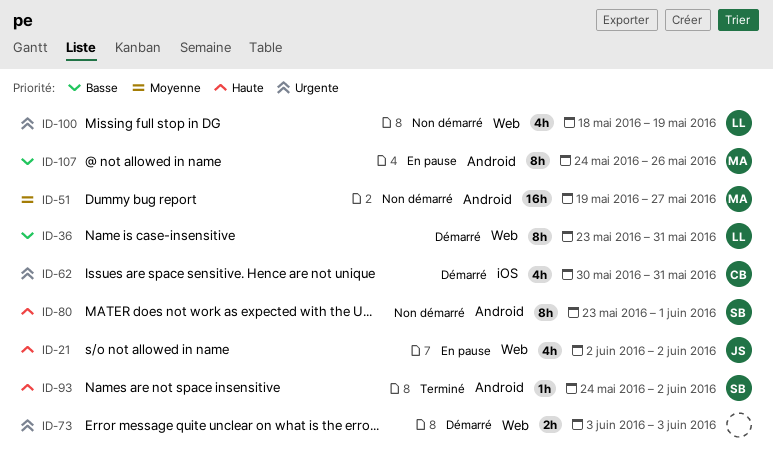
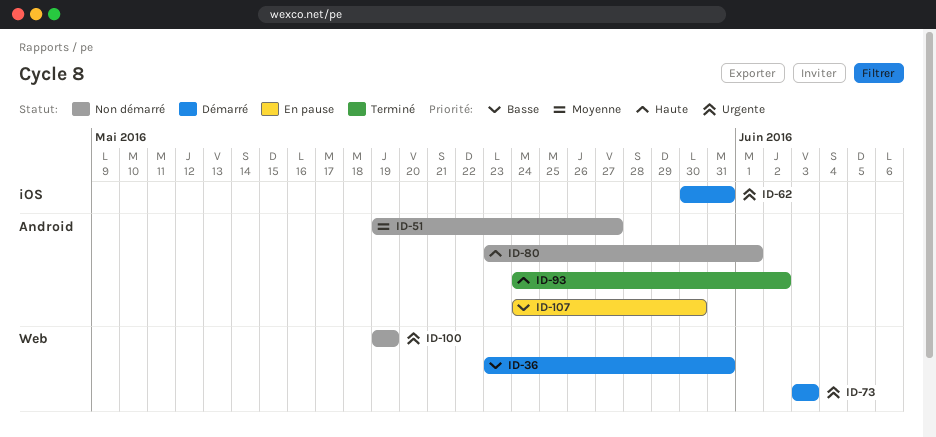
ID-21: present -> none
ID-100, start: May 18 -> May 19
ID-107, due: May 26 -> May 30

